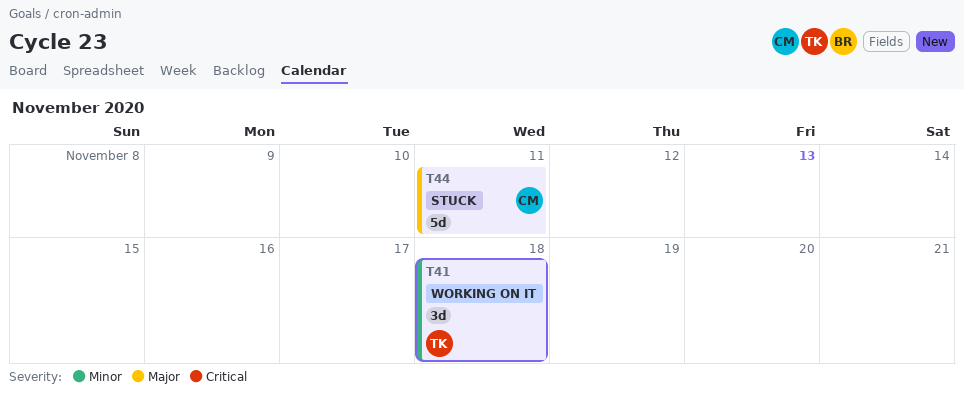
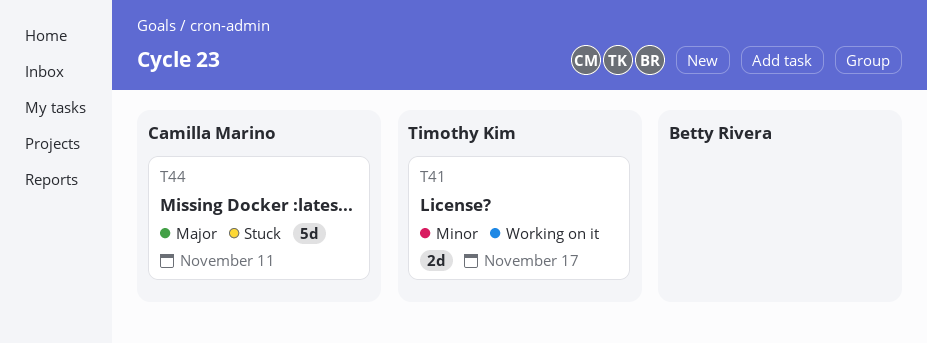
T41, estimate: 3d -> 2d
T41, due: Nov 18 -> Nov 17

